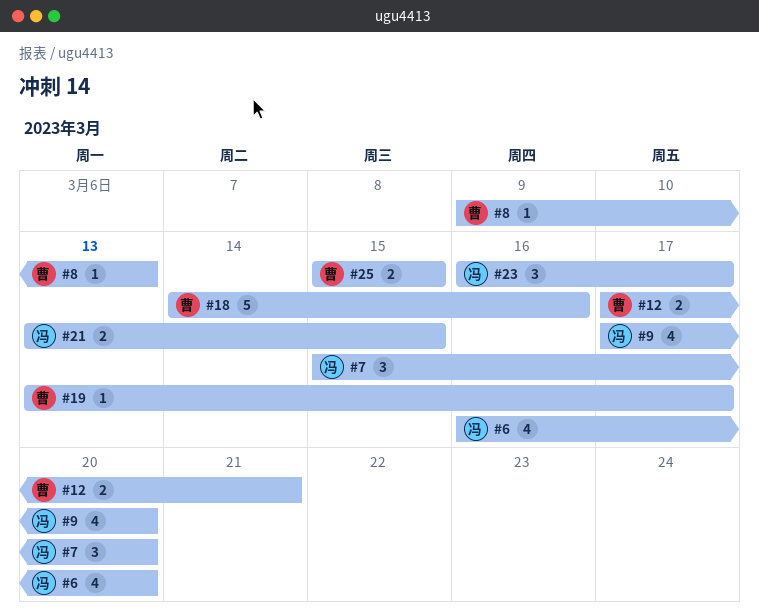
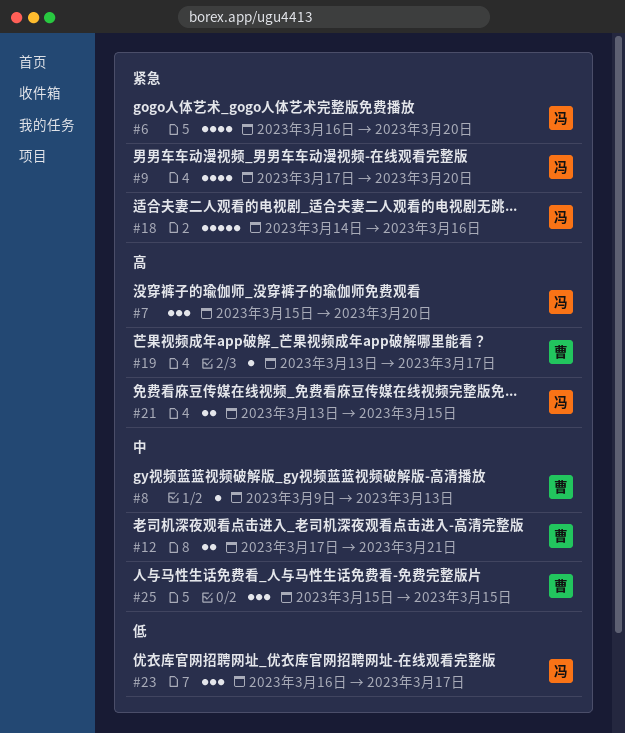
#18, owner: 曹 -> 冯
#25, estimate: 2 -> 3

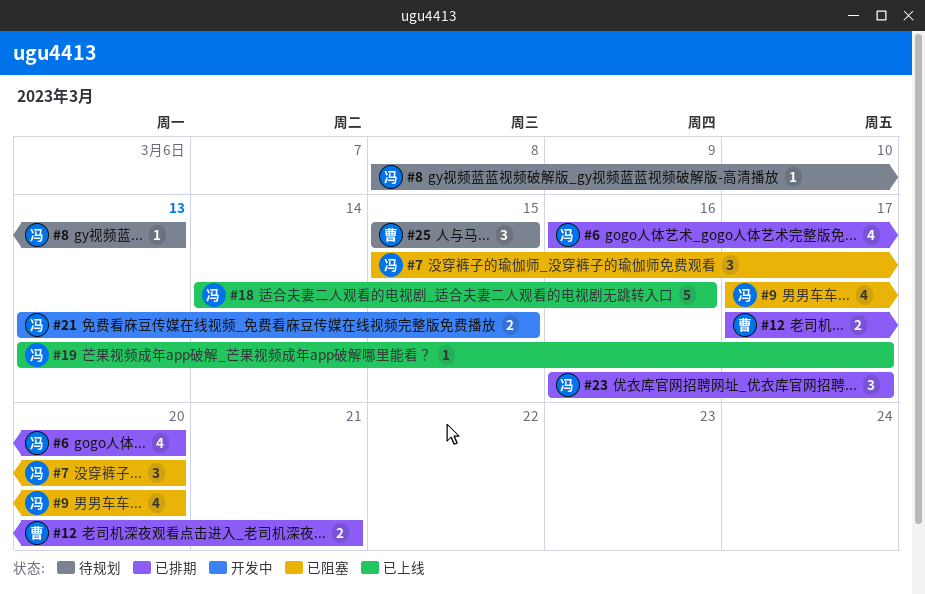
#8, owner: 曹 -> 冯
#8, start: Mar 9 -> Mar 8
#19, owner: 曹 -> 冯

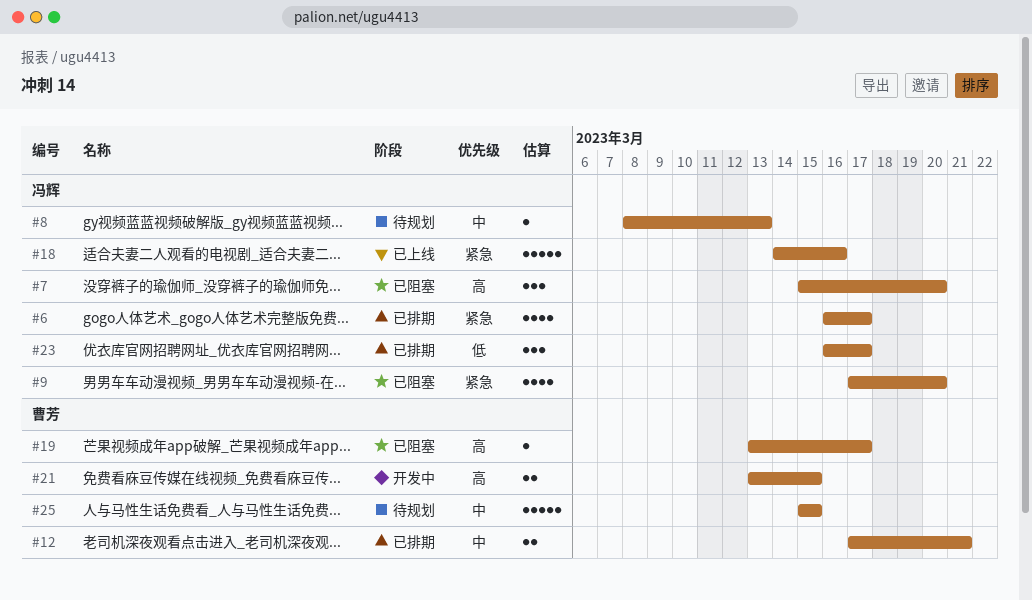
#6, due: Mar 20 -> Mar 17
#19, status: 已上线 -> 已阻塞
#19, owner: 冯辉 -> 曹芳
#21, owner: 冯辉 -> 曹芳
#25, estimate: 3 -> 5

